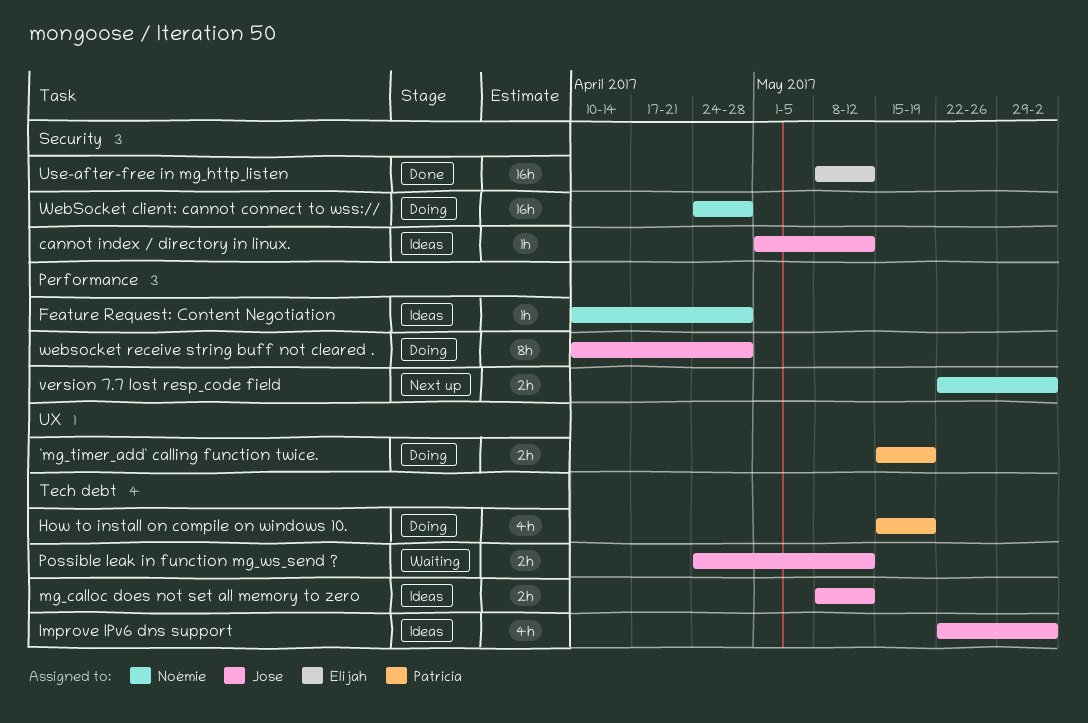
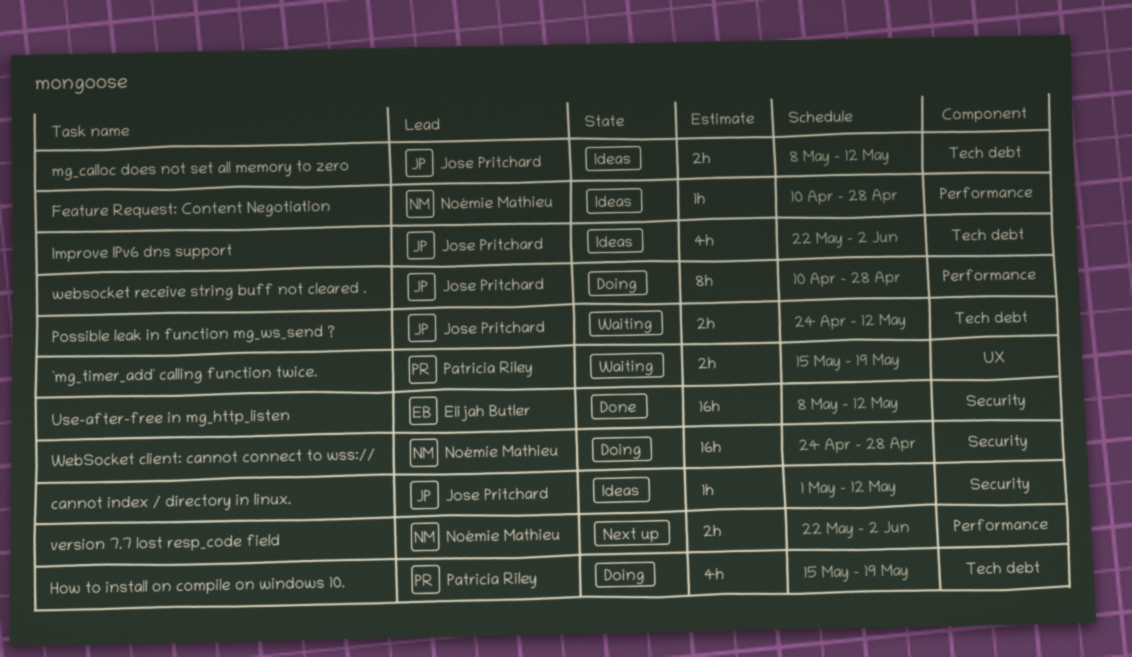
`mg_timer_add` calling function twice., status: Doing -> Waiting

